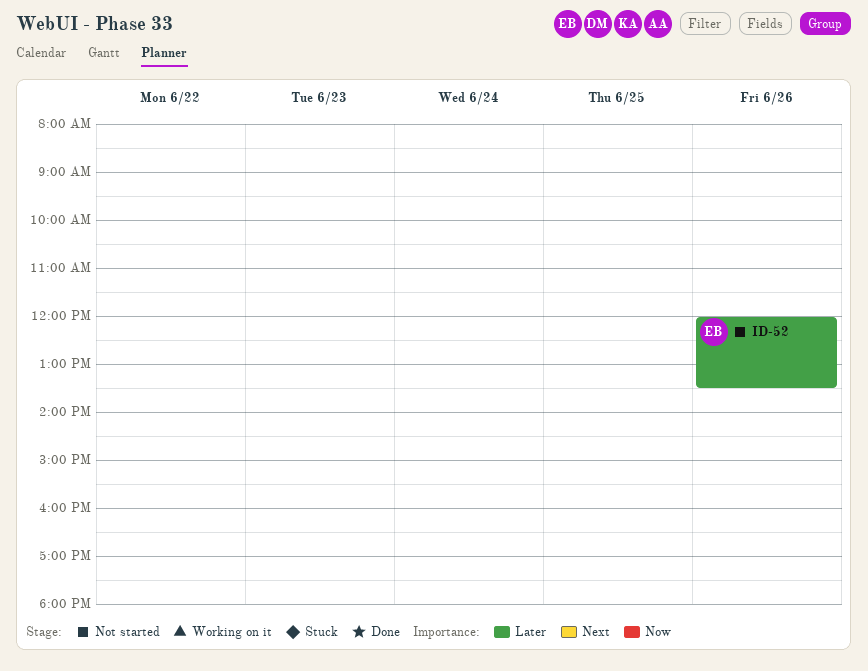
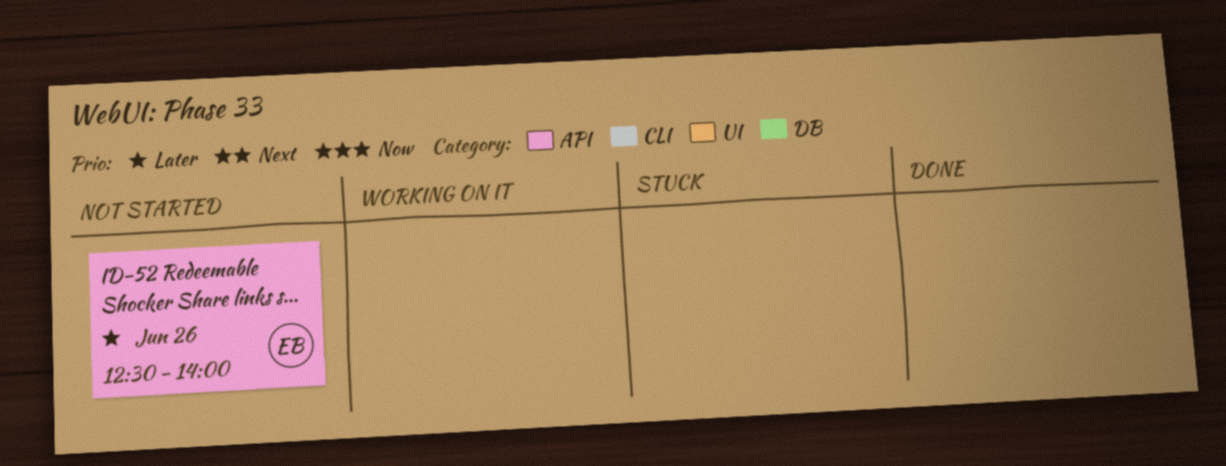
ID-52, begins: 12:00 -> 12:30
ID-52, ends: 13:30 -> 14:00

